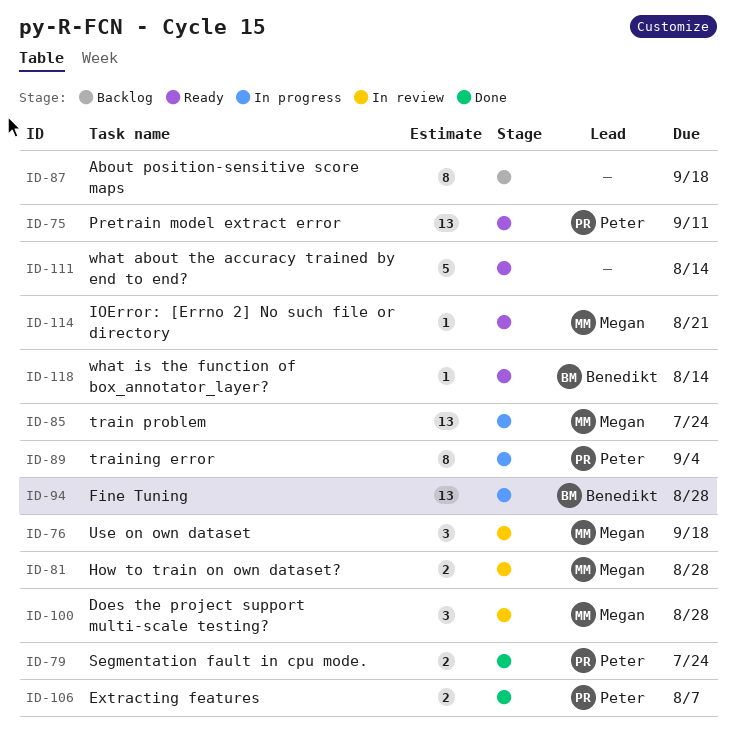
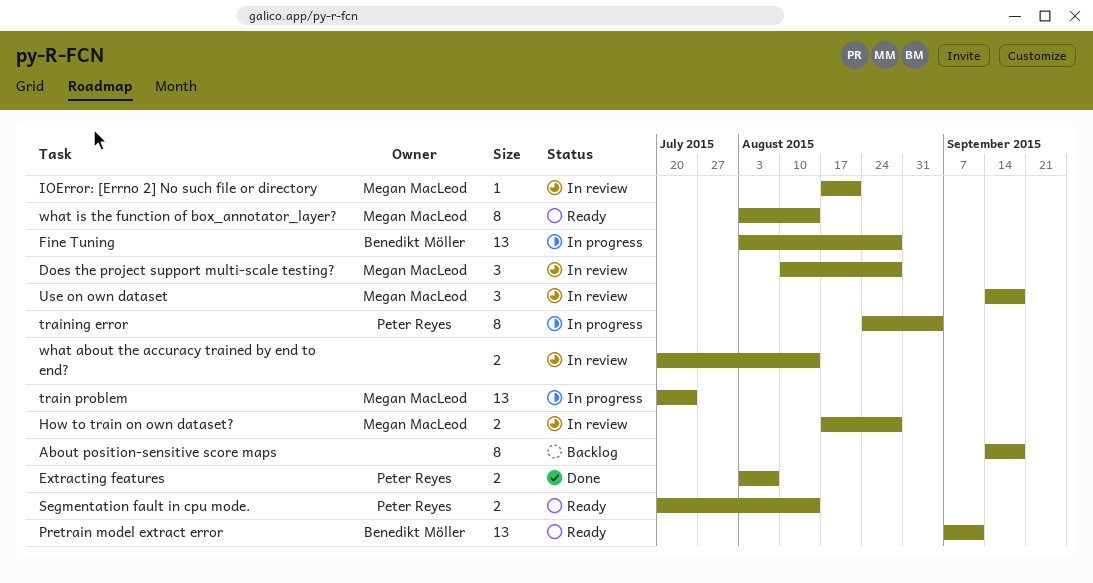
IOError: [Errno 2] No such file or directory, status: Ready -> In review
Pretrain model extract error, owner: Peter Reyes -> Benedikt Möller
Segmentation fault in cpu mode., status: Done -> Ready
Segmentation fault in cpu mode., due: Jul 24 -> Aug 14
what about the accuracy trained by end to end?, status: Ready -> In review
what about the accuracy trained by end to end?, estimate: 5 -> 2
what is the function of box_annotator_layer?, owner: Benedikt Möller -> Megan MacLeod
what is the function of box_annotator_layer?, estimate: 1 -> 8

